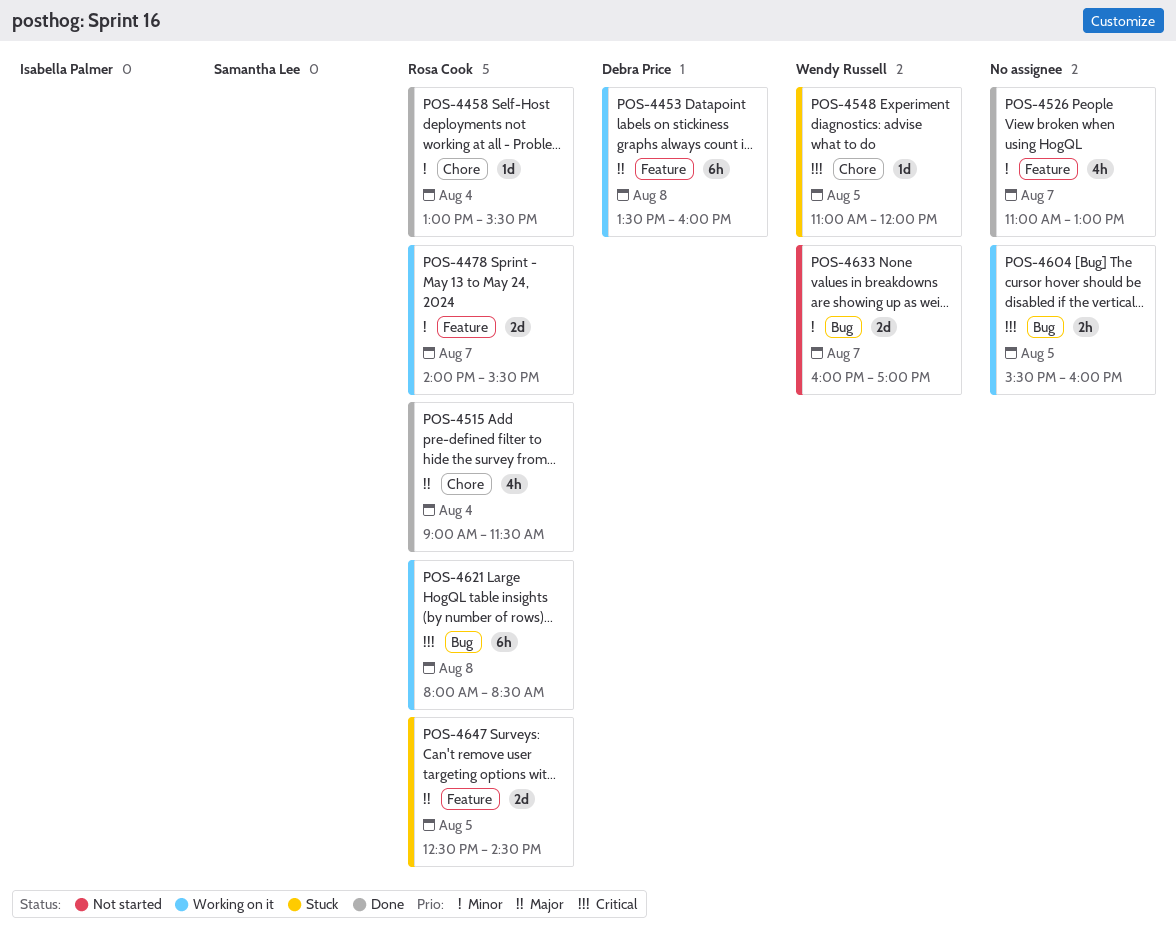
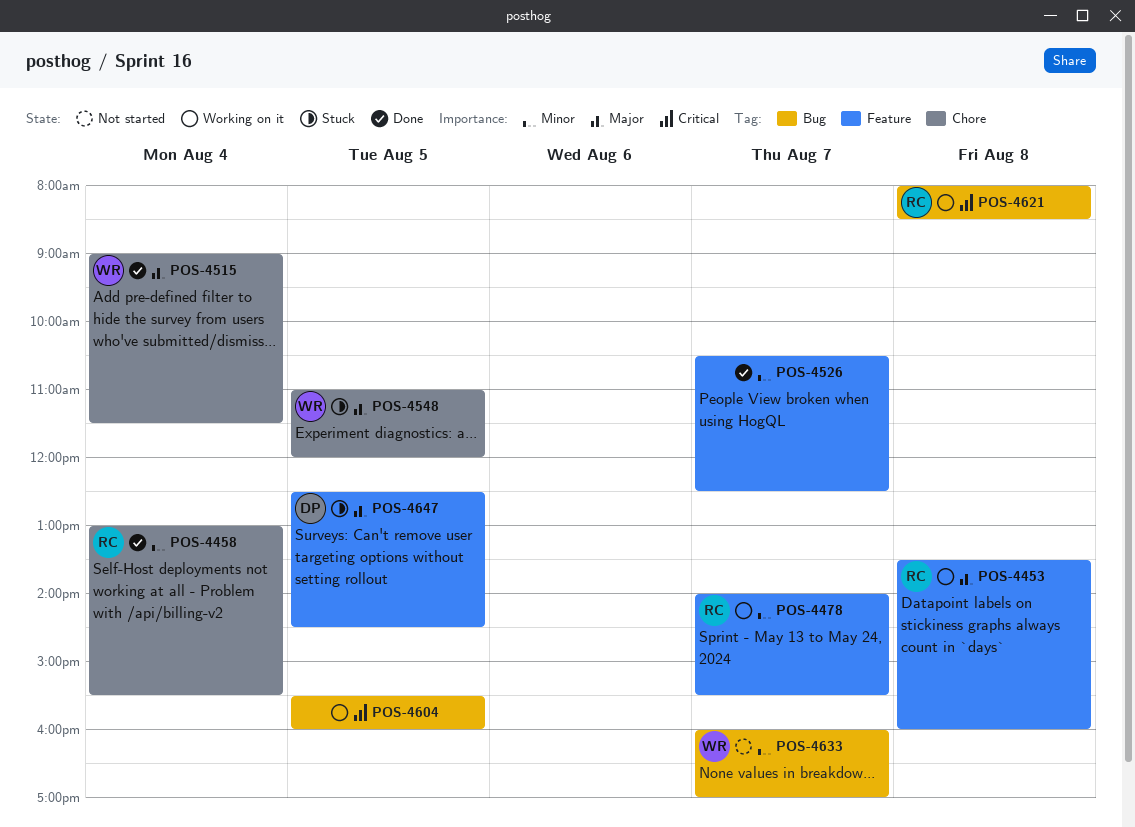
POS-4453, owner: Debra Price -> Rosa Cook
POS-4515, owner: Rosa Cook -> Wendy Russell
POS-4526, begins: 11:00 -> 10:30
POS-4526, ends: 13:00 -> 12:30
POS-4548, priority: Critical -> Major
POS-4647, owner: Rosa Cook -> Debra Price

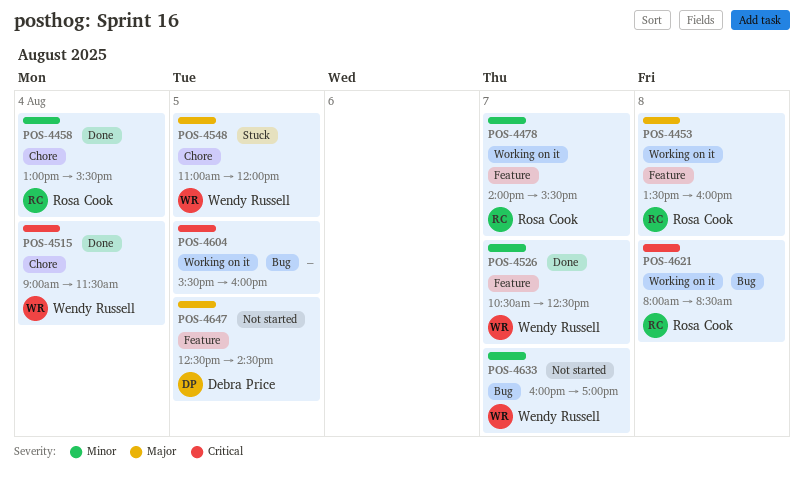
POS-4515, priority: Major -> Critical
POS-4526, owner: none -> Wendy Russell
POS-4647, status: Stuck -> Not started

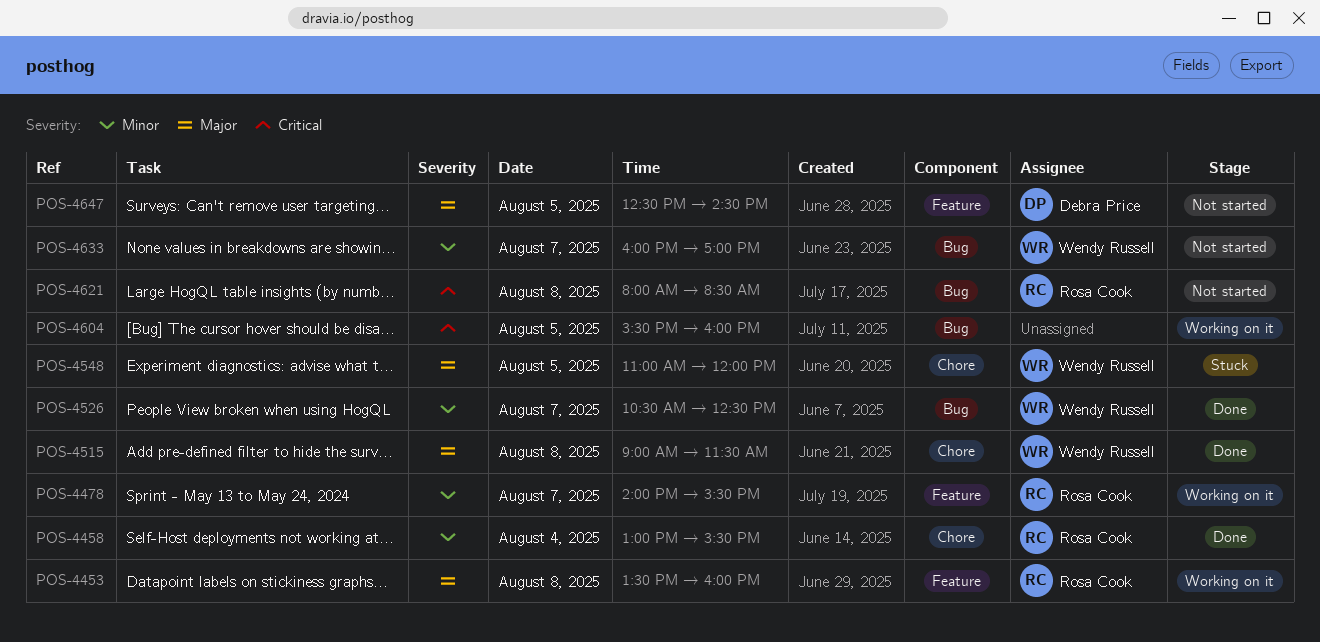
POS-4515, priority: Critical -> Major
POS-4515, day: Aug 4 -> Aug 8
POS-4526, label: Feature -> Bug
POS-4621, status: Working on it -> Not started

